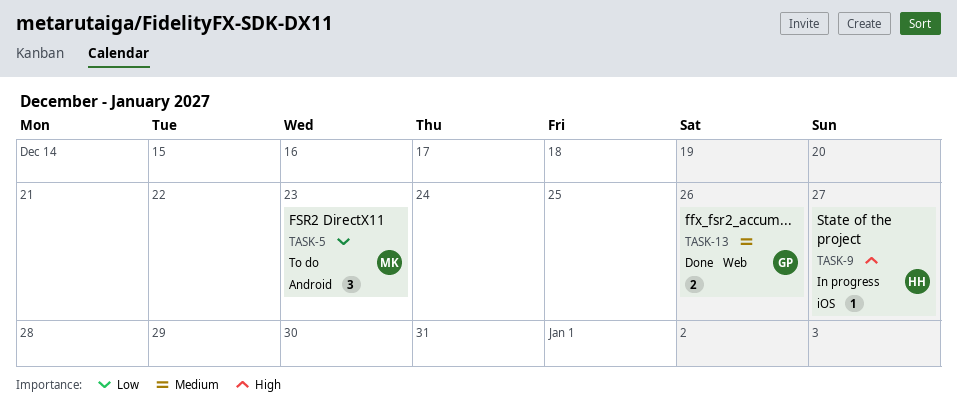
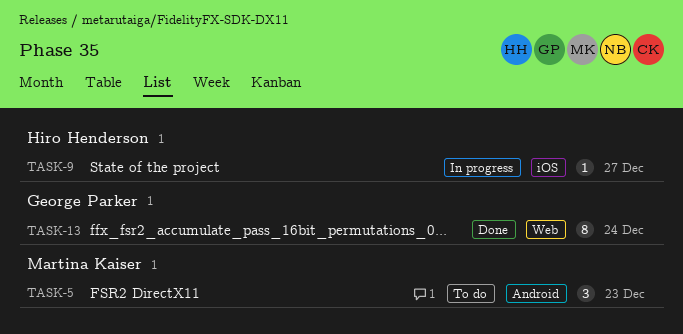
TASK-13, estimate: 2 -> 8
TASK-13, due: Dec 26 -> Dec 24

